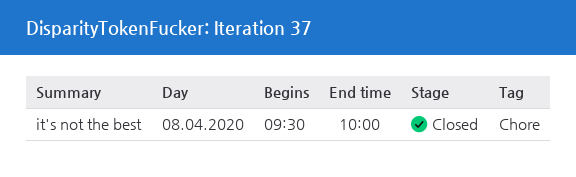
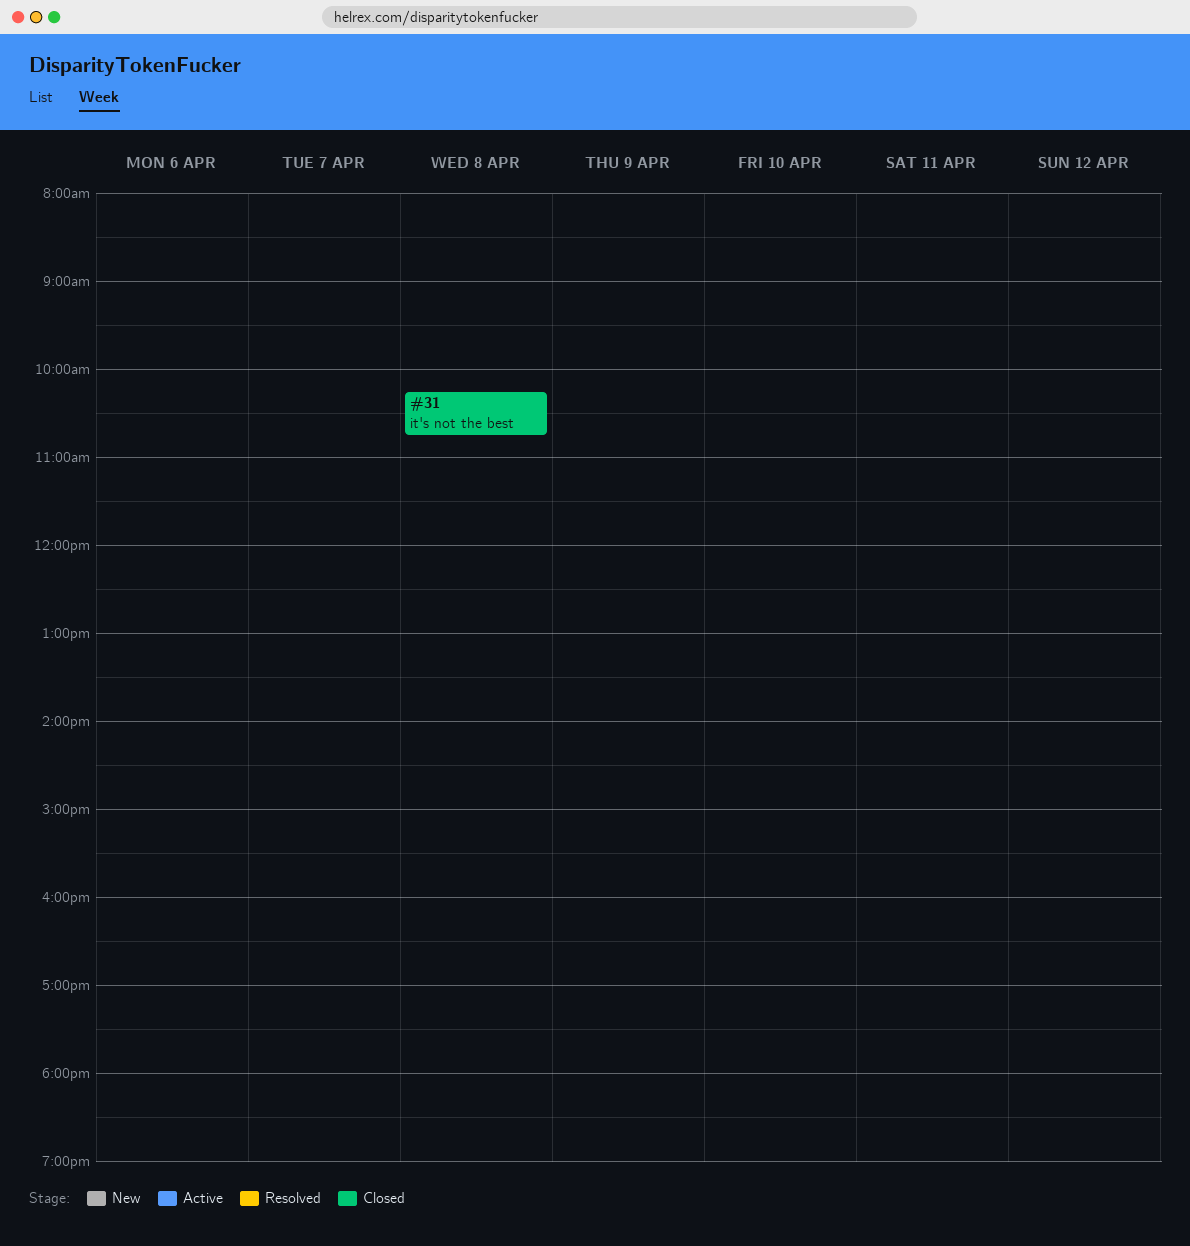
it's not the best, begins: 09:30 -> 10:15
it's not the best, ends: 10:00 -> 10:45

